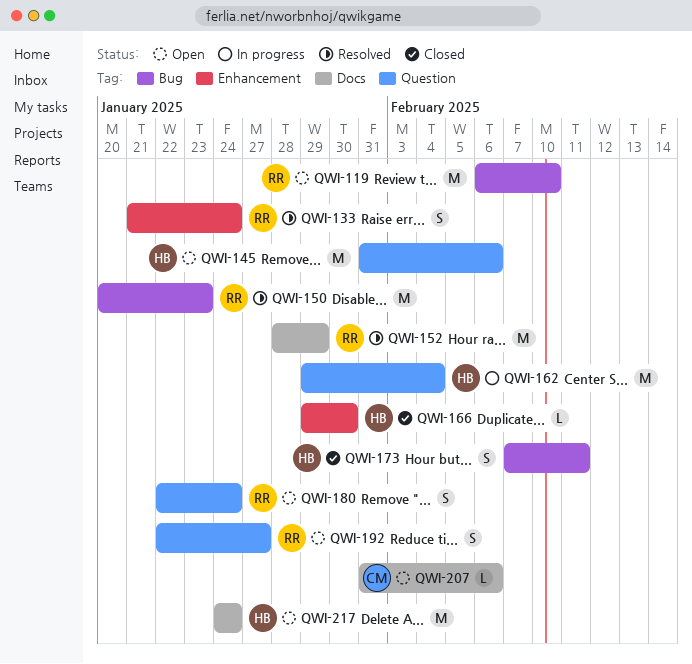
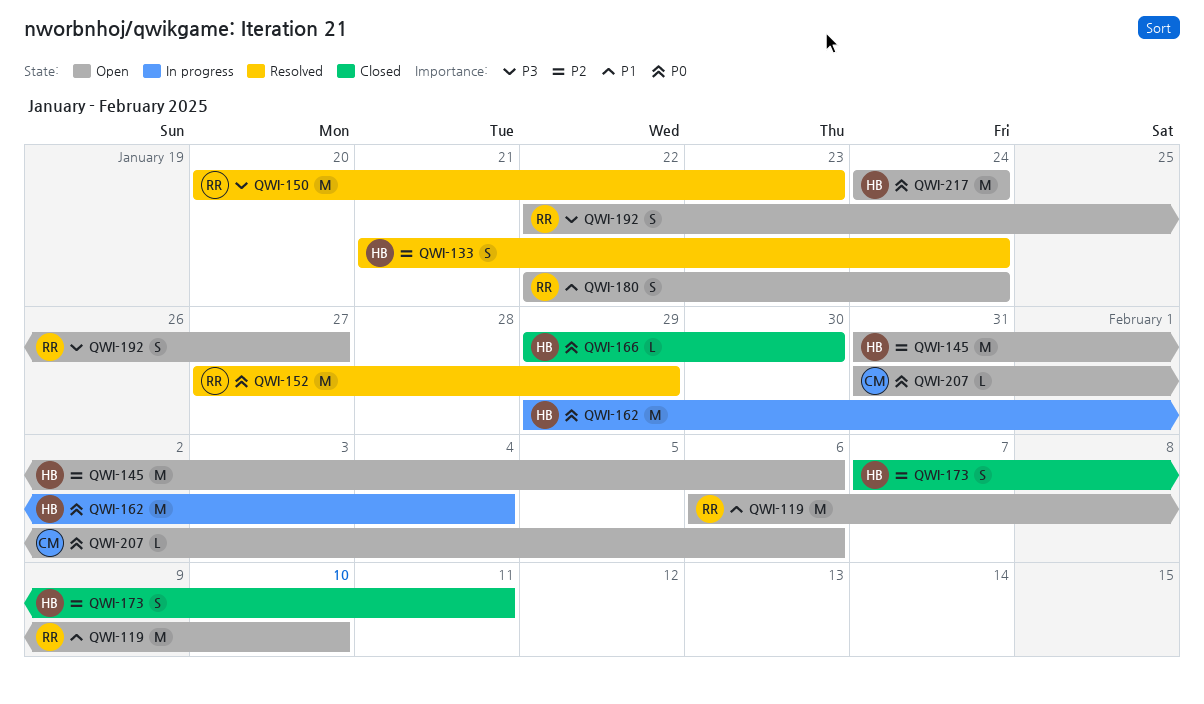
QWI-133, owner: RR -> HB
QWI-152, start: Jan 28 -> Jan 27

